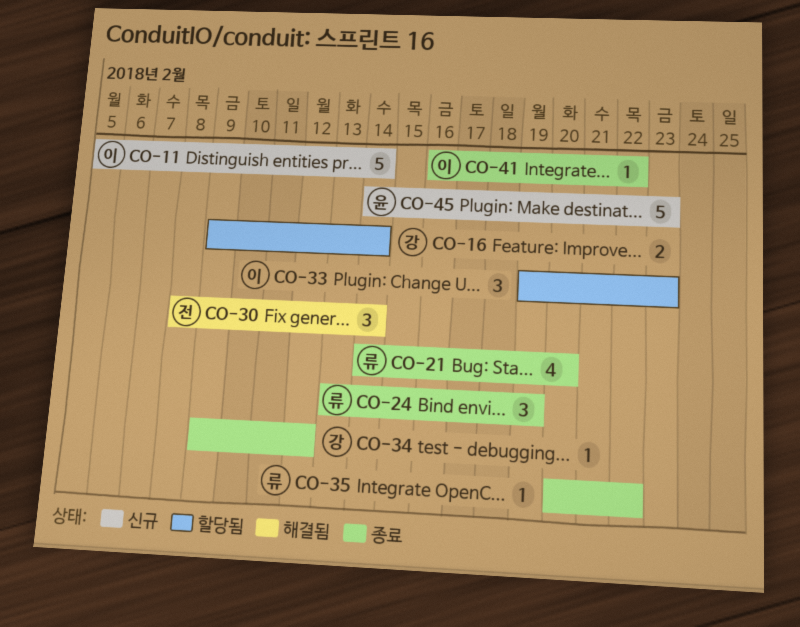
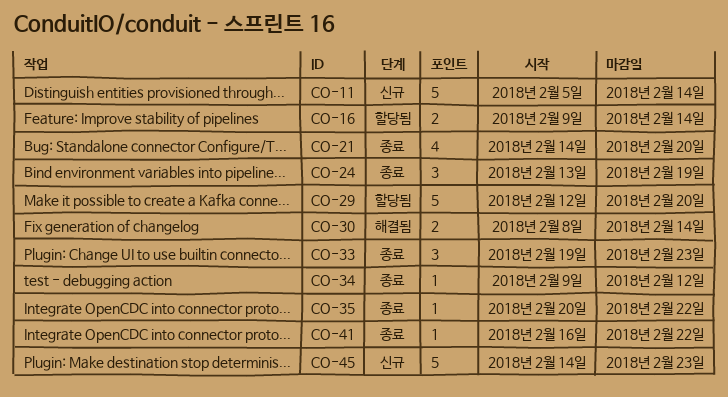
CO-29: none -> present
CO-30, estimate: 3 -> 2
CO-33, status: 할당됨 -> 종료

